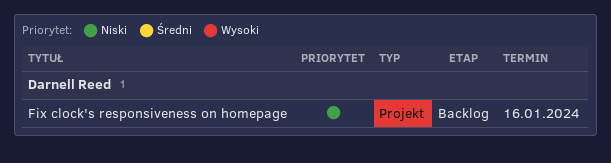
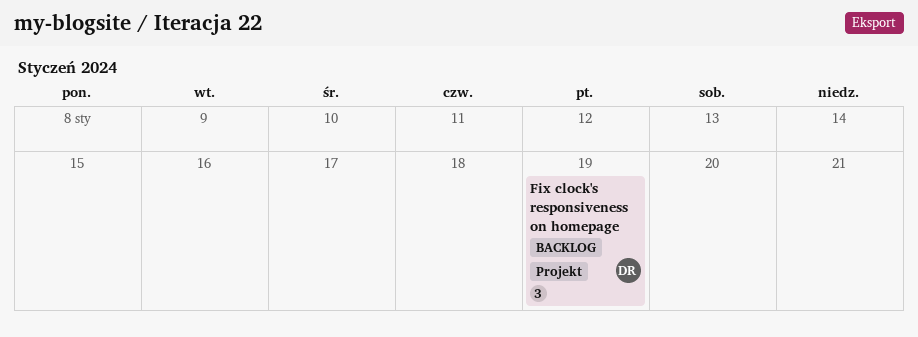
Fix clock's responsiveness on homepage, due: Jan 16 -> Jan 19

